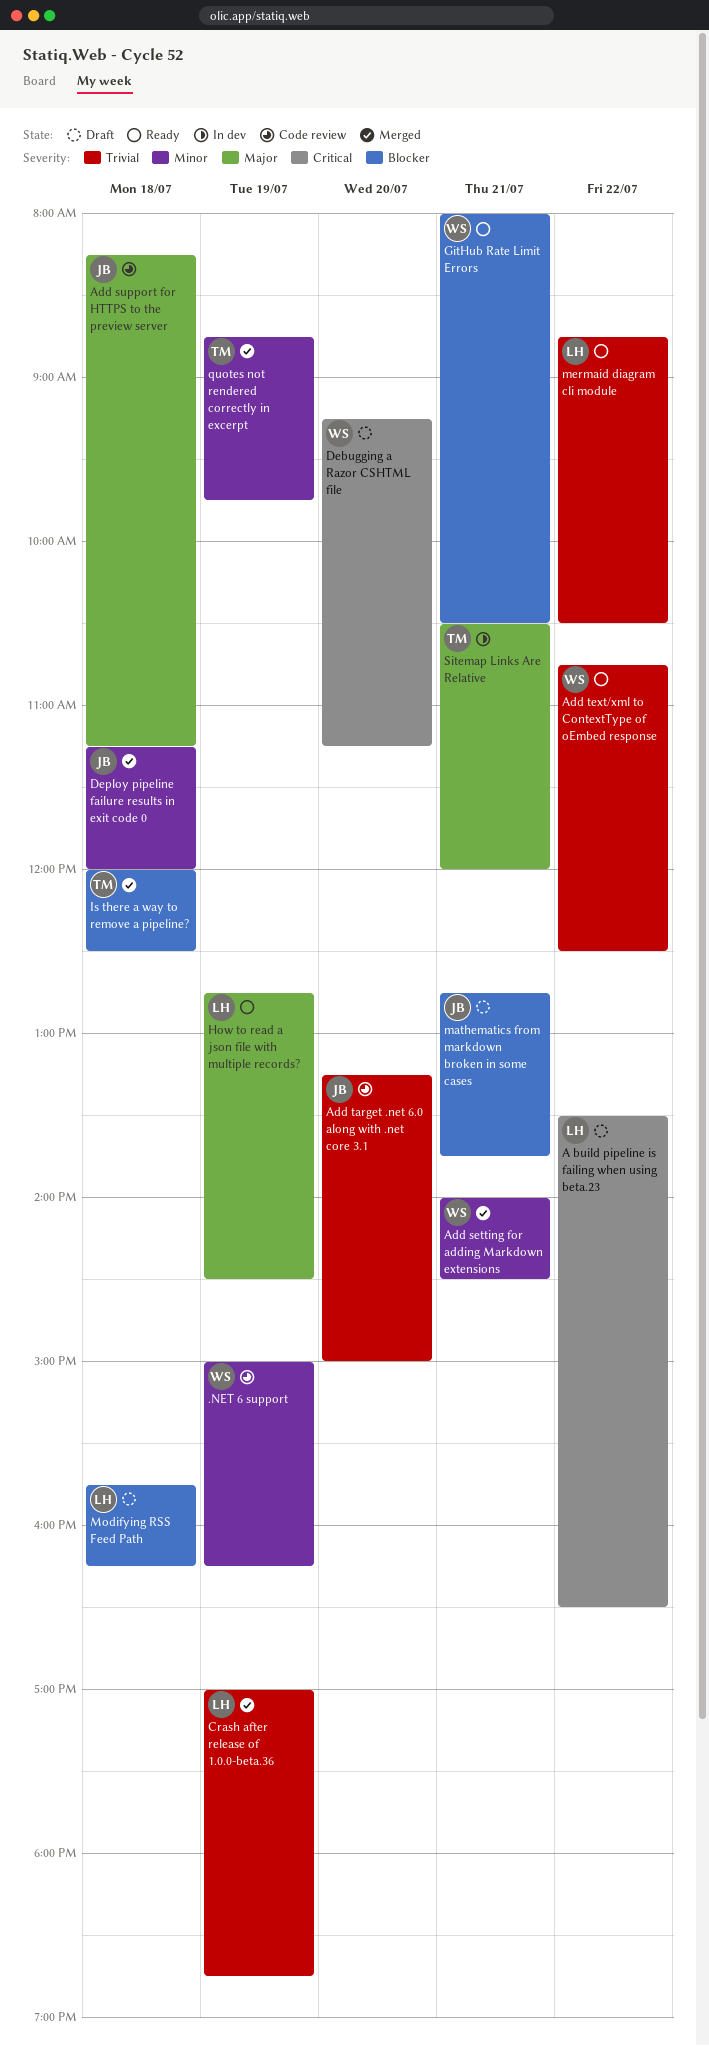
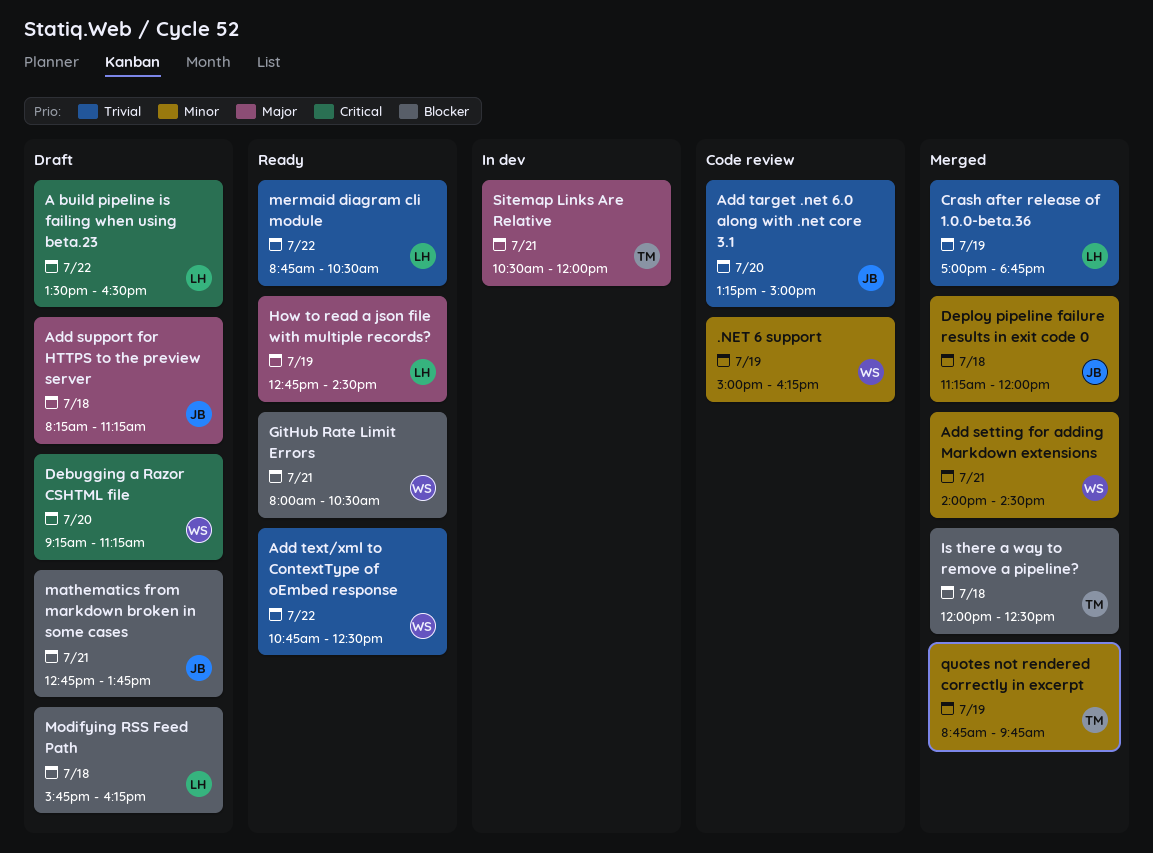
Add support for HTTPS to the preview server, status: Code review -> Draft

